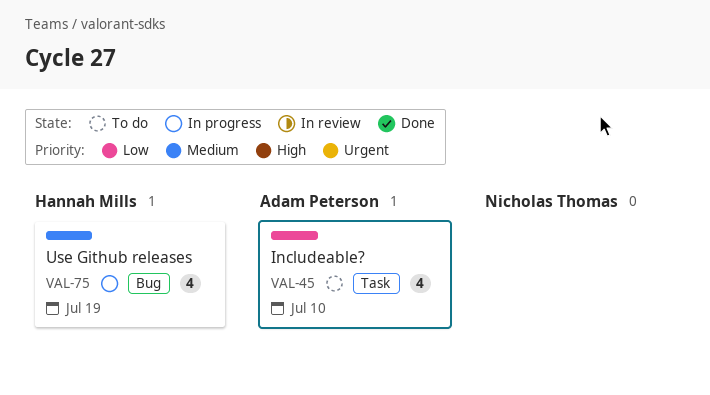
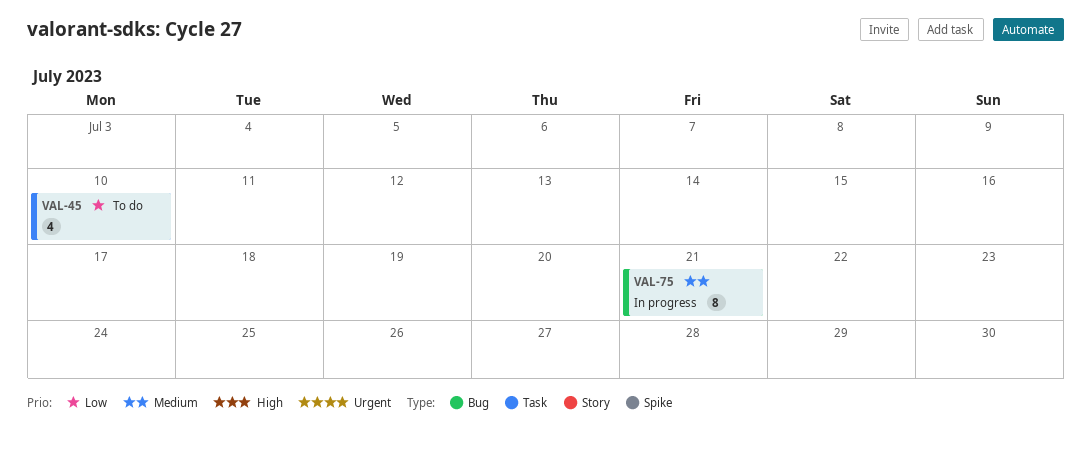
VAL-75, estimate: 4 -> 8
VAL-75, due: Jul 19 -> Jul 21

